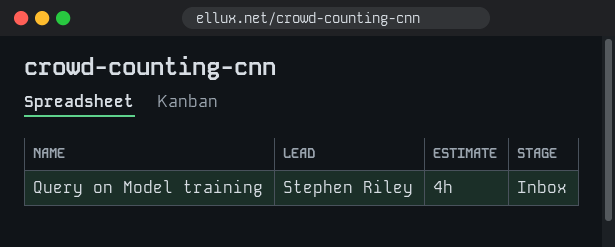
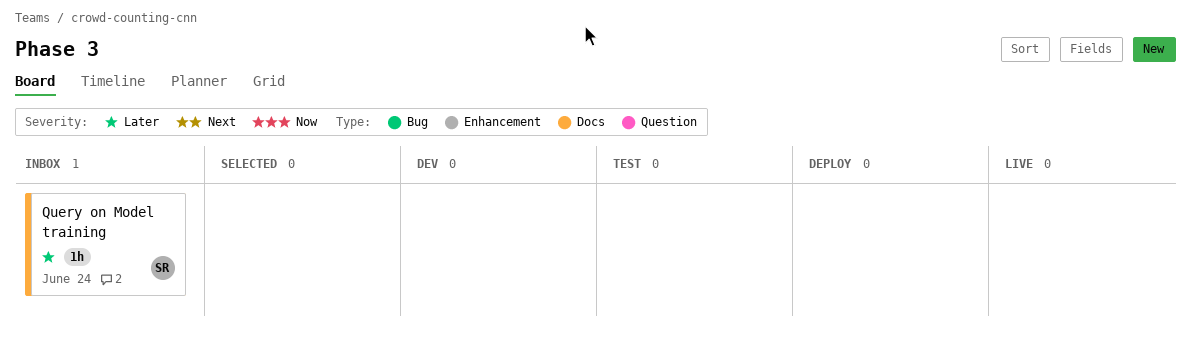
Query on Model training, estimate: 4h -> 1h

